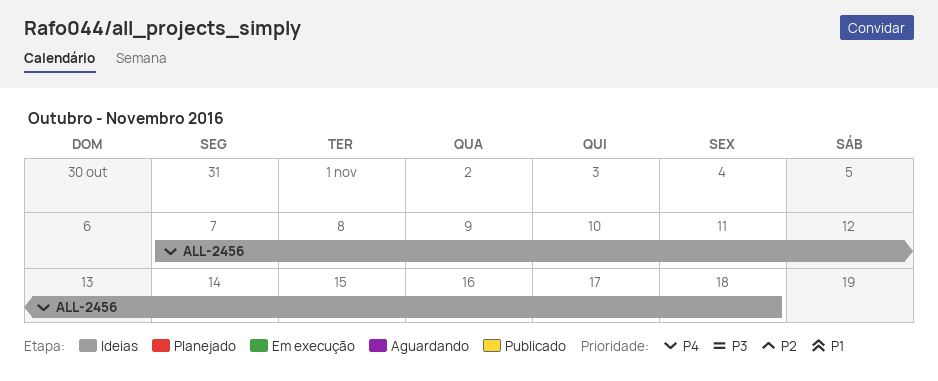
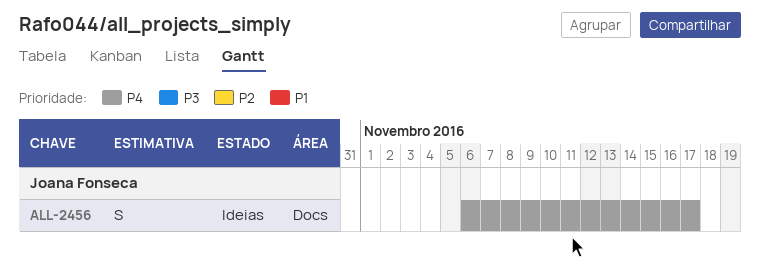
ALL-2456, start: Nov 7 -> Nov 6
ALL-2456, due: Nov 18 -> Nov 17

